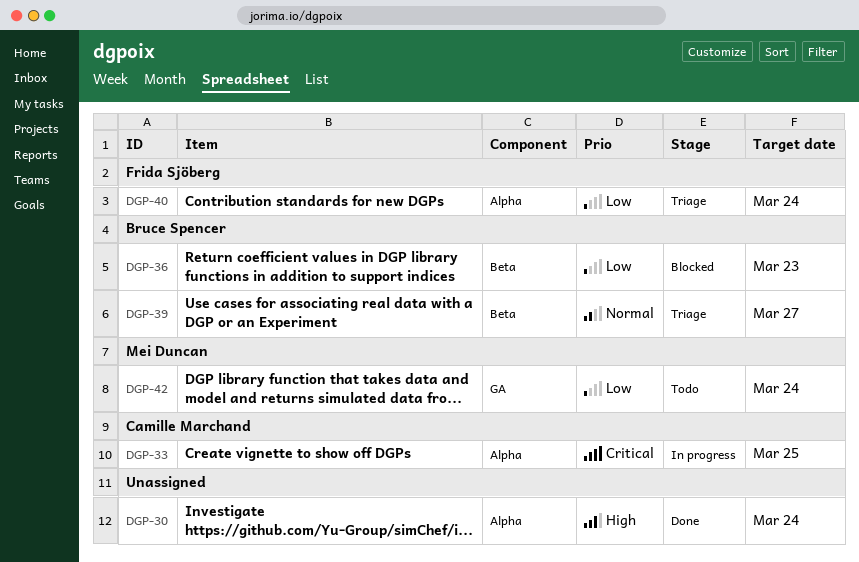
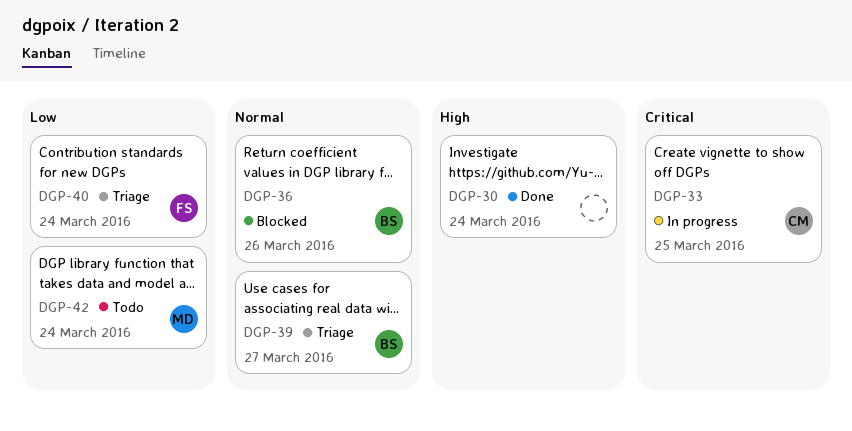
DGP-36, priority: Low -> Normal
DGP-36, due: Mar 23 -> Mar 26

